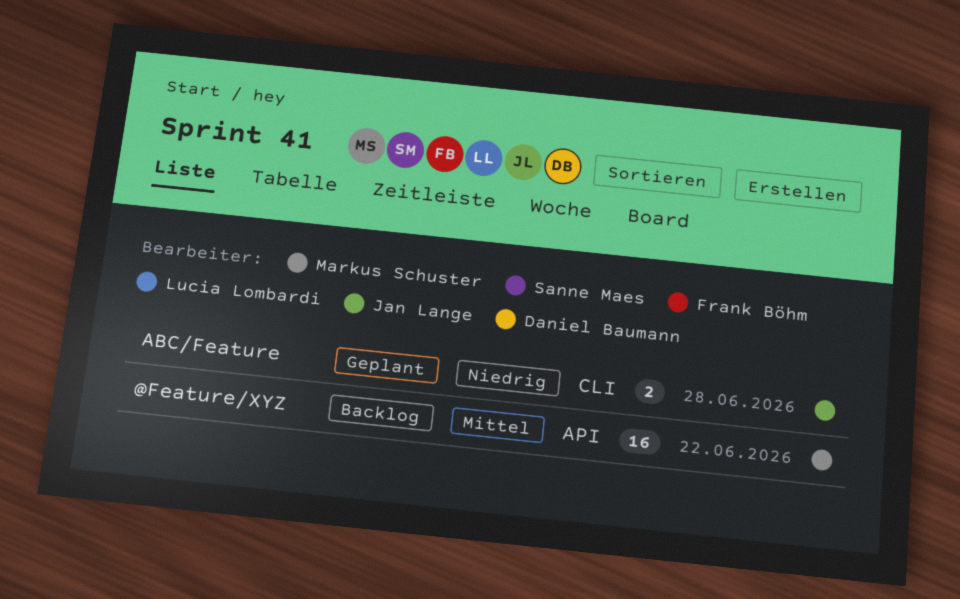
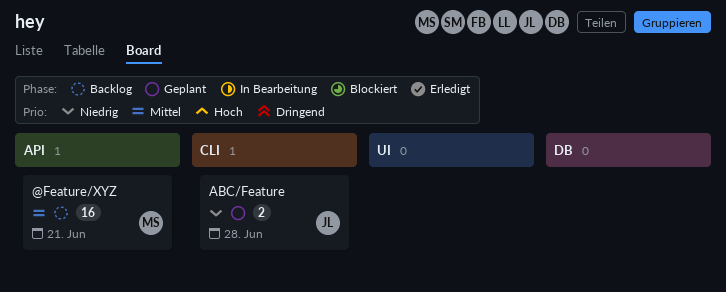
@Feature/XYZ, due: Jun 22 -> Jun 21

